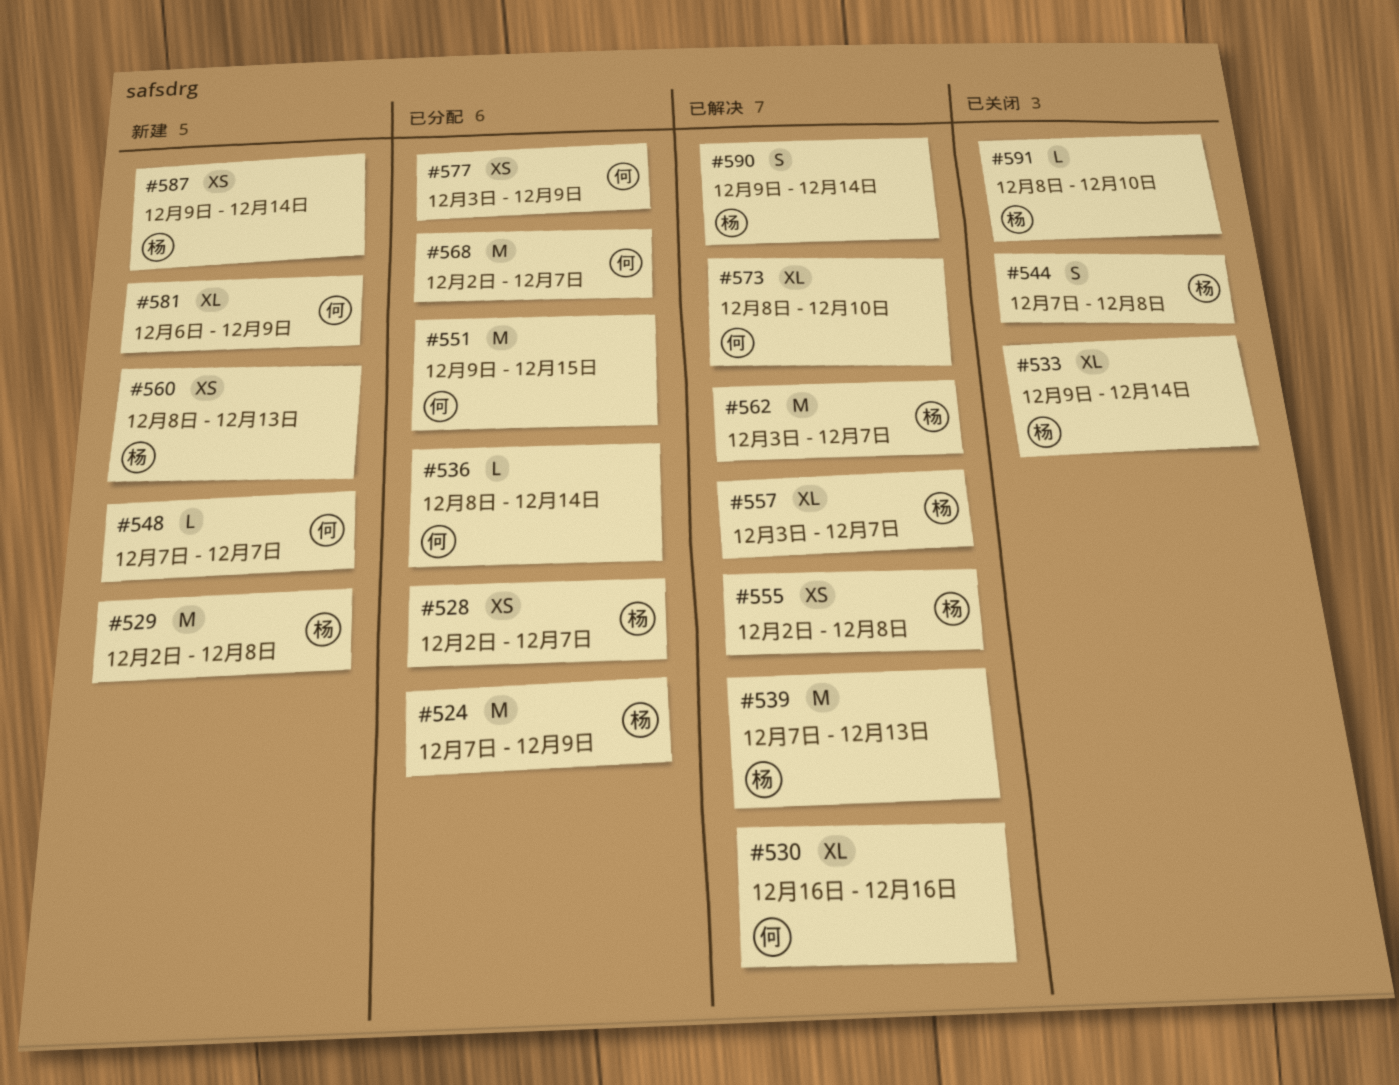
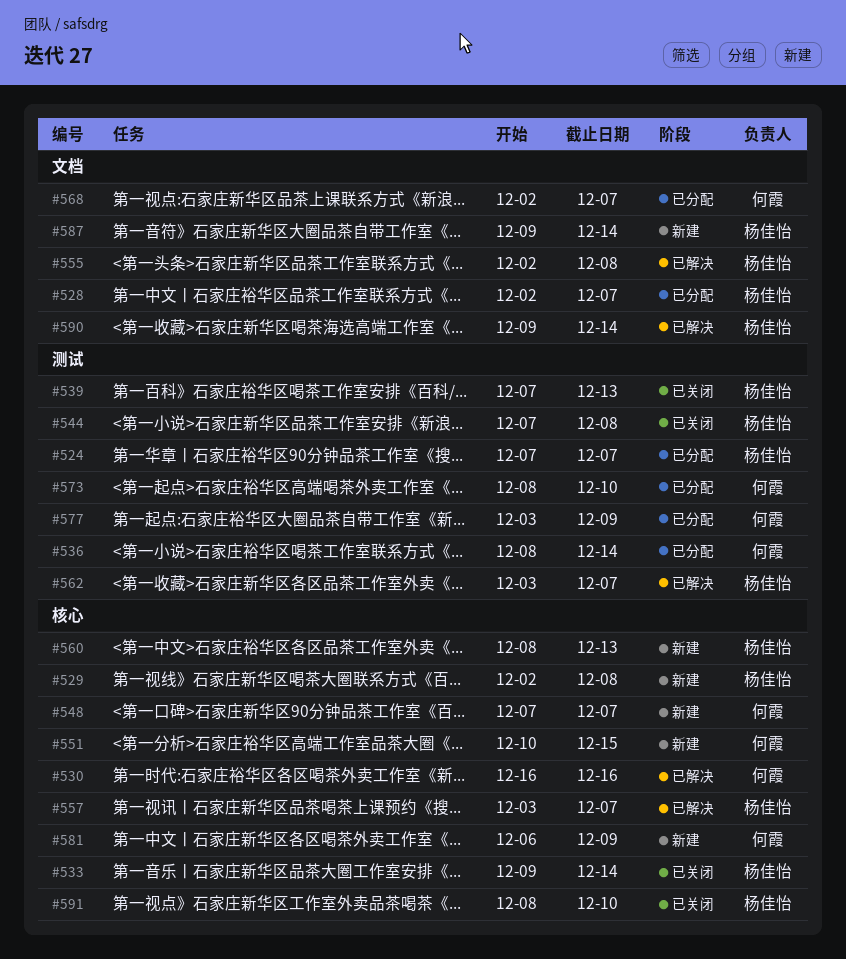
#524, due: Dec 9 -> Dec 7
#539, status: 已解决 -> 已关闭
#551, status: 已分配 -> 新建
#551, start: Dec 9 -> Dec 10
#573, status: 已解决 -> 已分配

